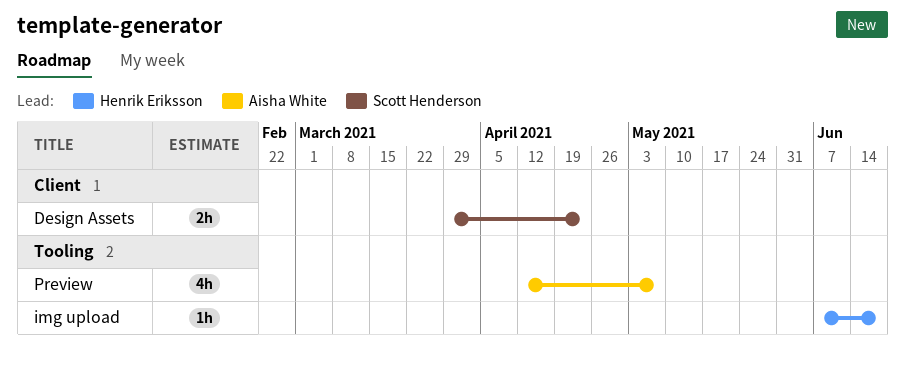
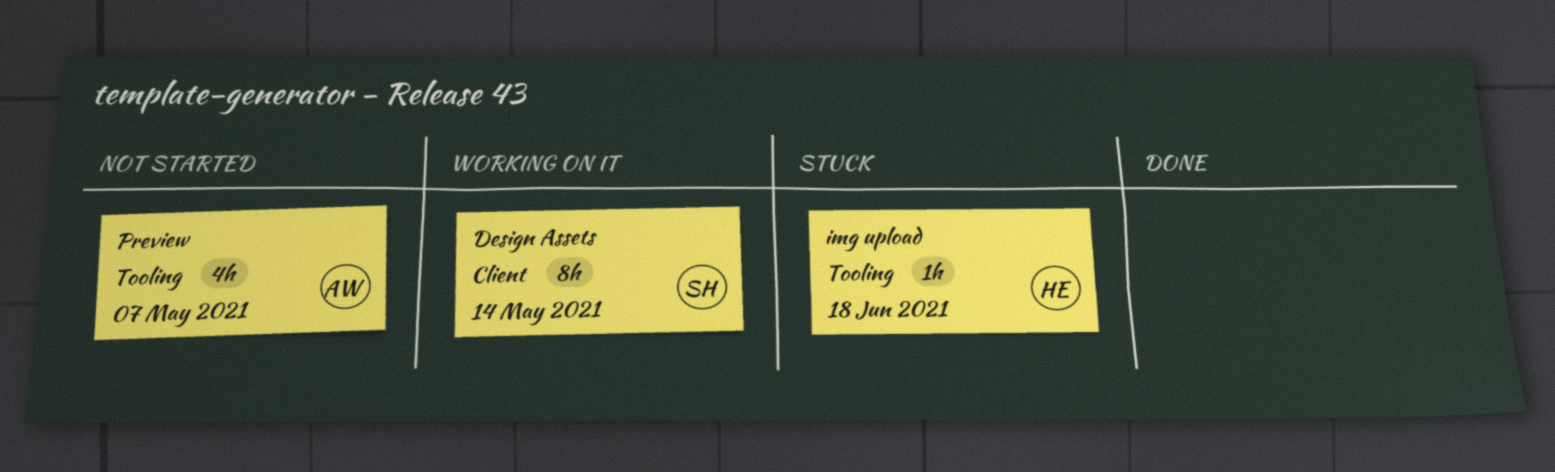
Design Assets, estimate: 2h -> 8h
Design Assets, due: Apr 23 -> May 14

